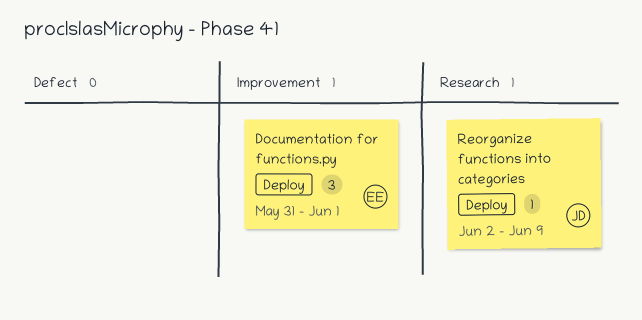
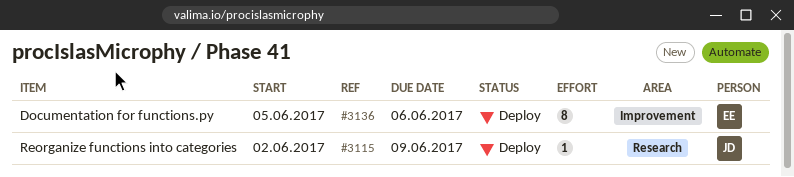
Documentation for functions.py, estimate: 3 -> 8
Documentation for functions.py, start: May 31 -> Jun 5
Documentation for functions.py, due: Jun 1 -> Jun 6

